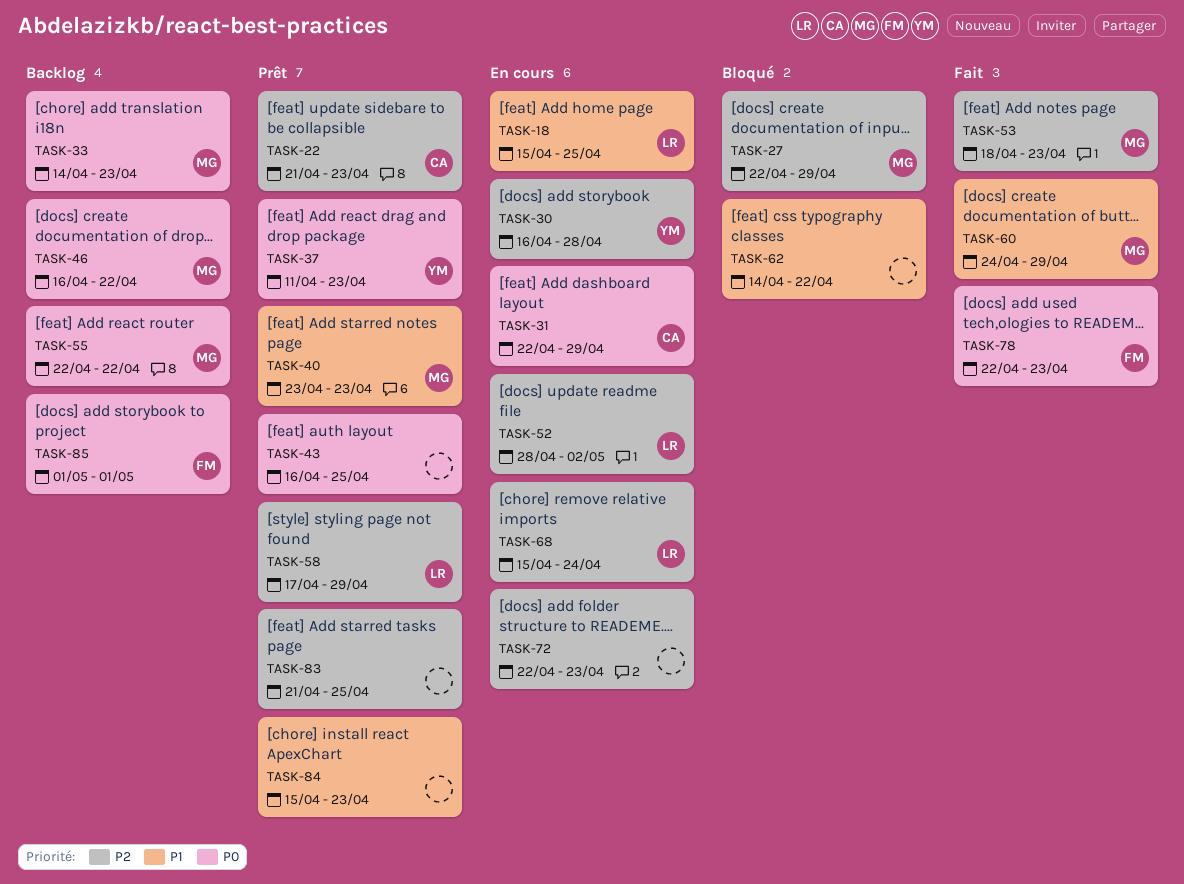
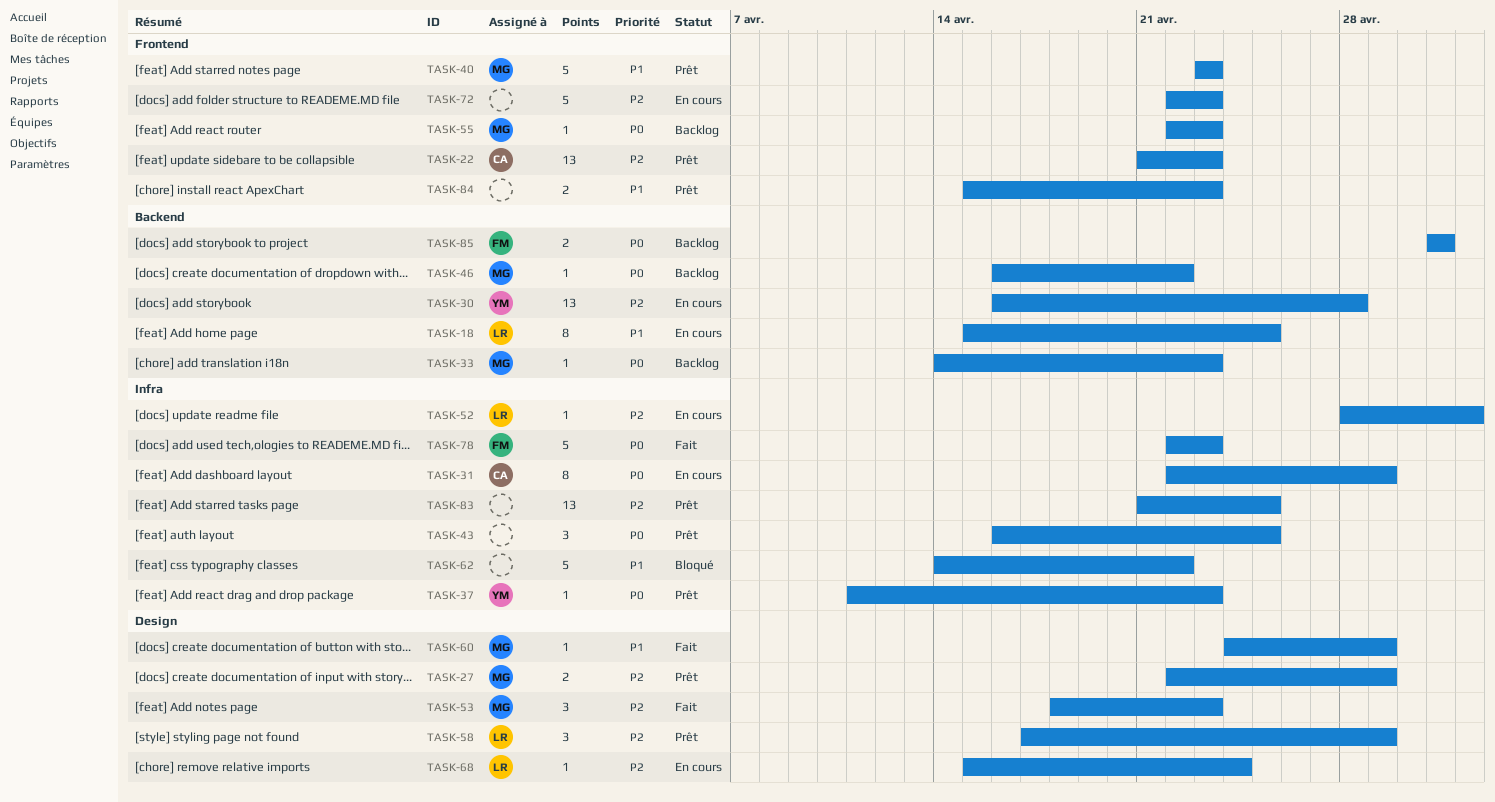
TASK-27, status: Bloqué -> Prêt
TASK-55, due: Apr 22 -> Apr 23

